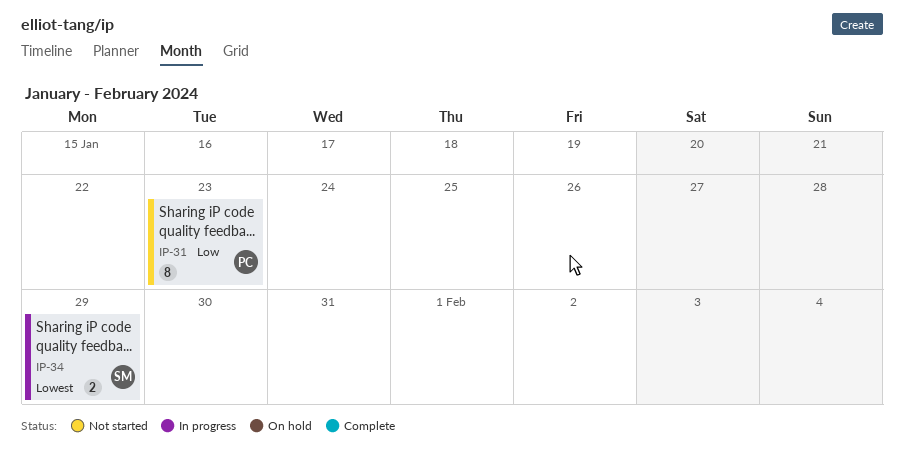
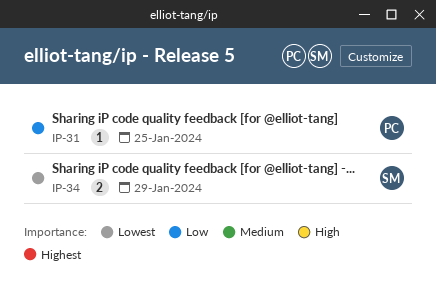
IP-31, estimate: 8 -> 1
IP-31, due: Jan 23 -> Jan 25

